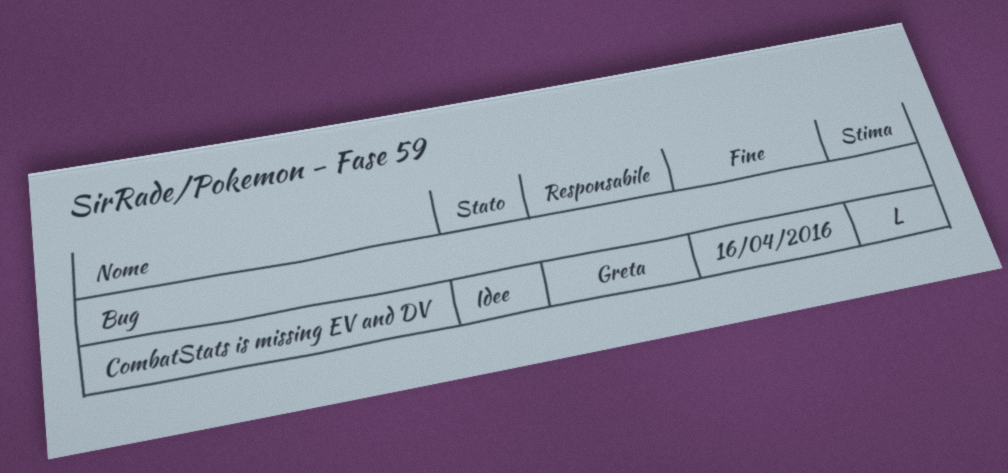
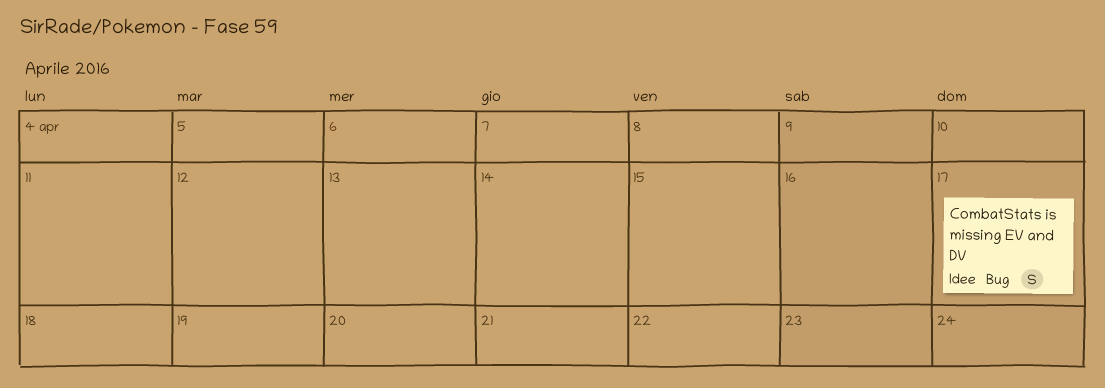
CombatStats is missing EV and DV, estimate: L -> S
CombatStats is missing EV and DV, due: Apr 16 -> Apr 17

